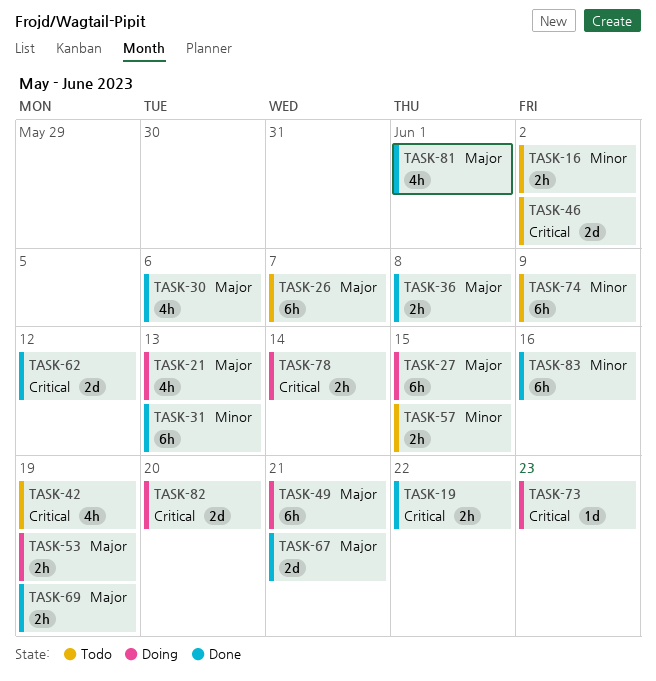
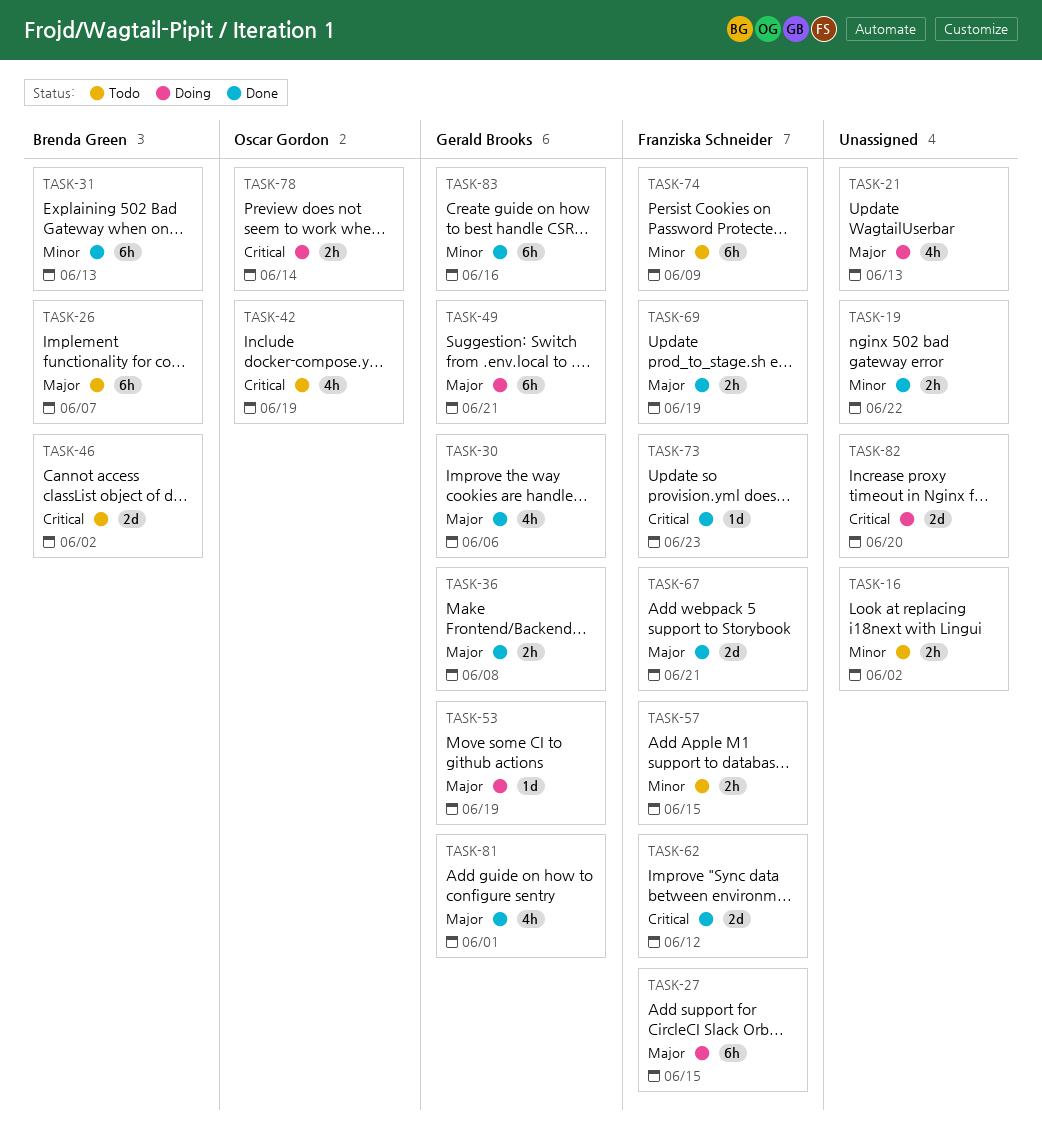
TASK-19, priority: Critical -> Minor
TASK-53, estimate: 2h -> 1d
TASK-73, status: Doing -> Done

